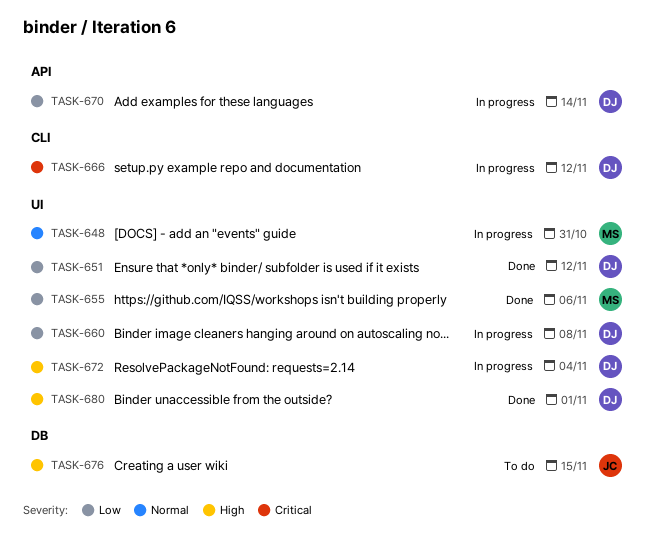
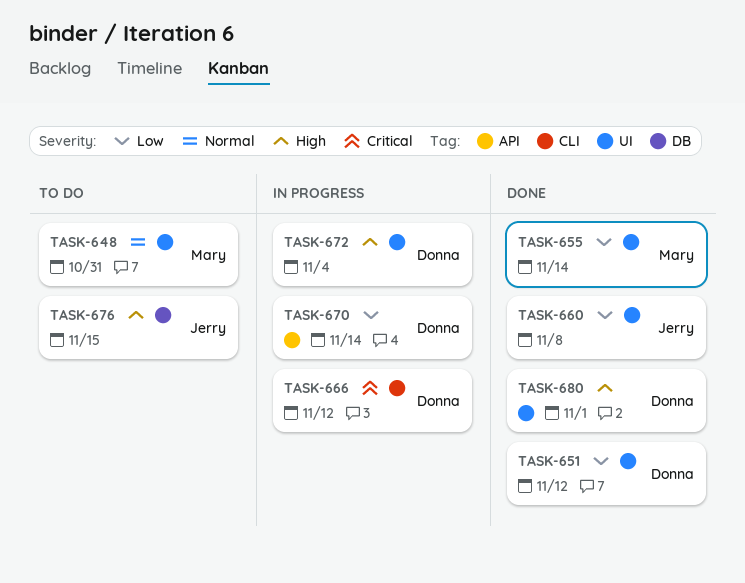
TASK-648, status: In progress -> To do
TASK-655, due: Nov 6 -> Nov 14
TASK-660, status: In progress -> Done
TASK-660, owner: Donna -> Jerry

